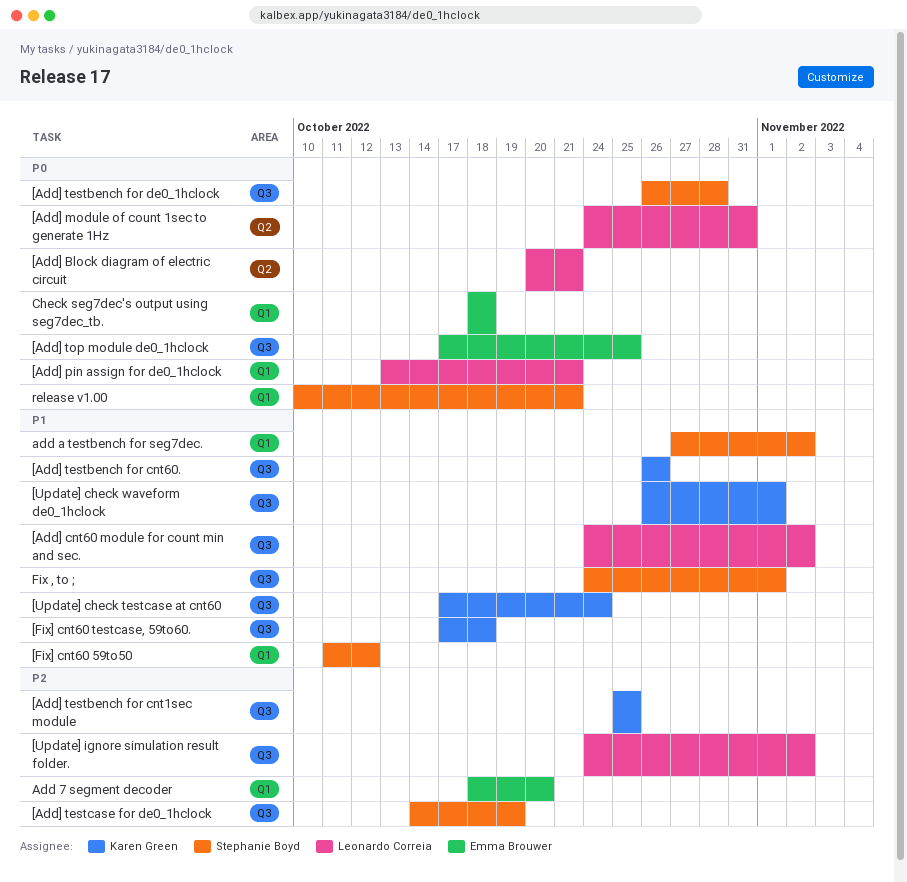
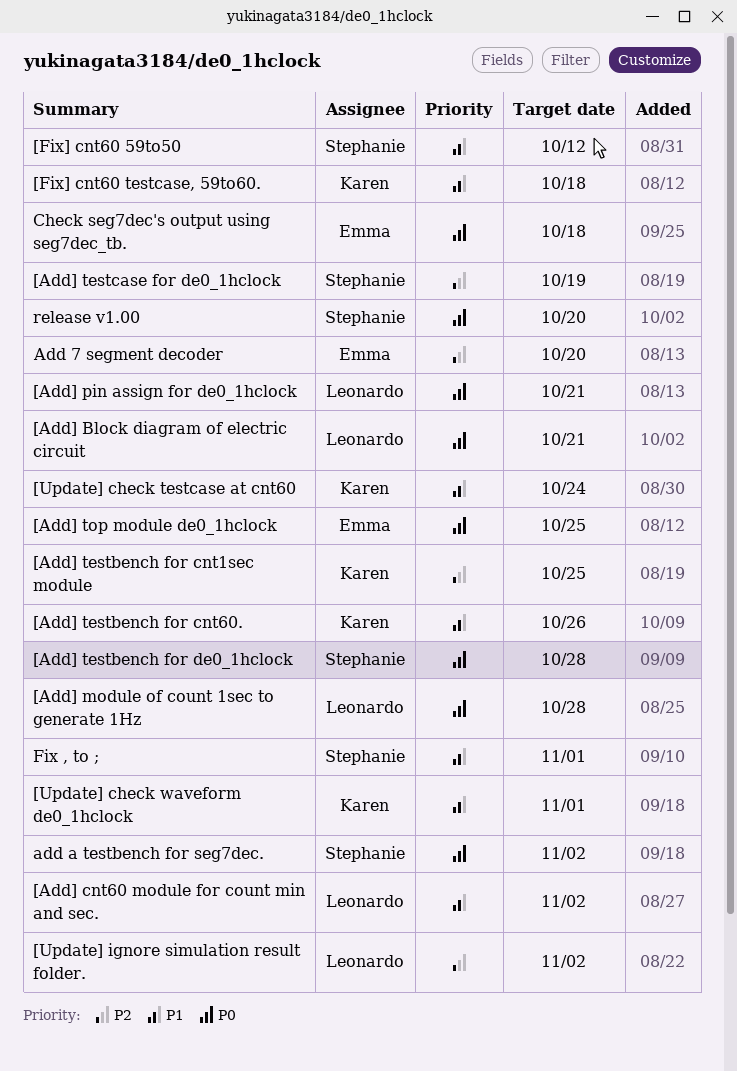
[Add] module of count 1sec to generate 1Hz, due: Oct 31 -> Oct 28
add a testbench for seg7dec., priority: P1 -> P0
release v1.00, due: Oct 21 -> Oct 20

